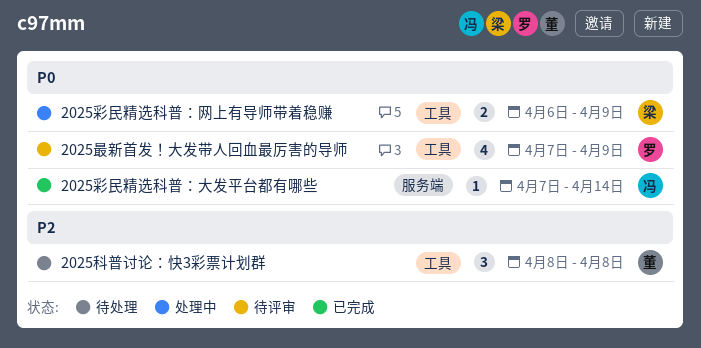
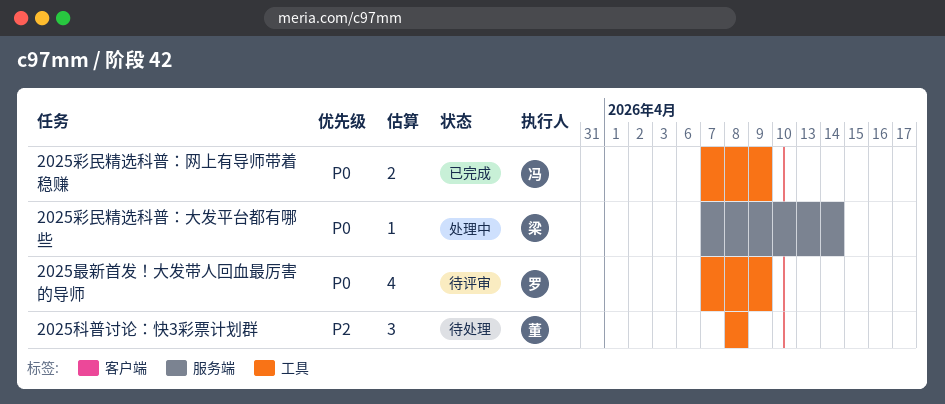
2025彩民精选科普：大发平台都有哪些, status: 已完成 -> 处理中
2025彩民精选科普：大发平台都有哪些, owner: 冯 -> 梁
2025彩民精选科普：网上有导师带着稳赚, status: 处理中 -> 已完成
2025彩民精选科普：网上有导师带着稳赚, owner: 梁 -> 冯
2025彩民精选科普：网上有导师带着稳赚, start: Apr 6 -> Apr 7

